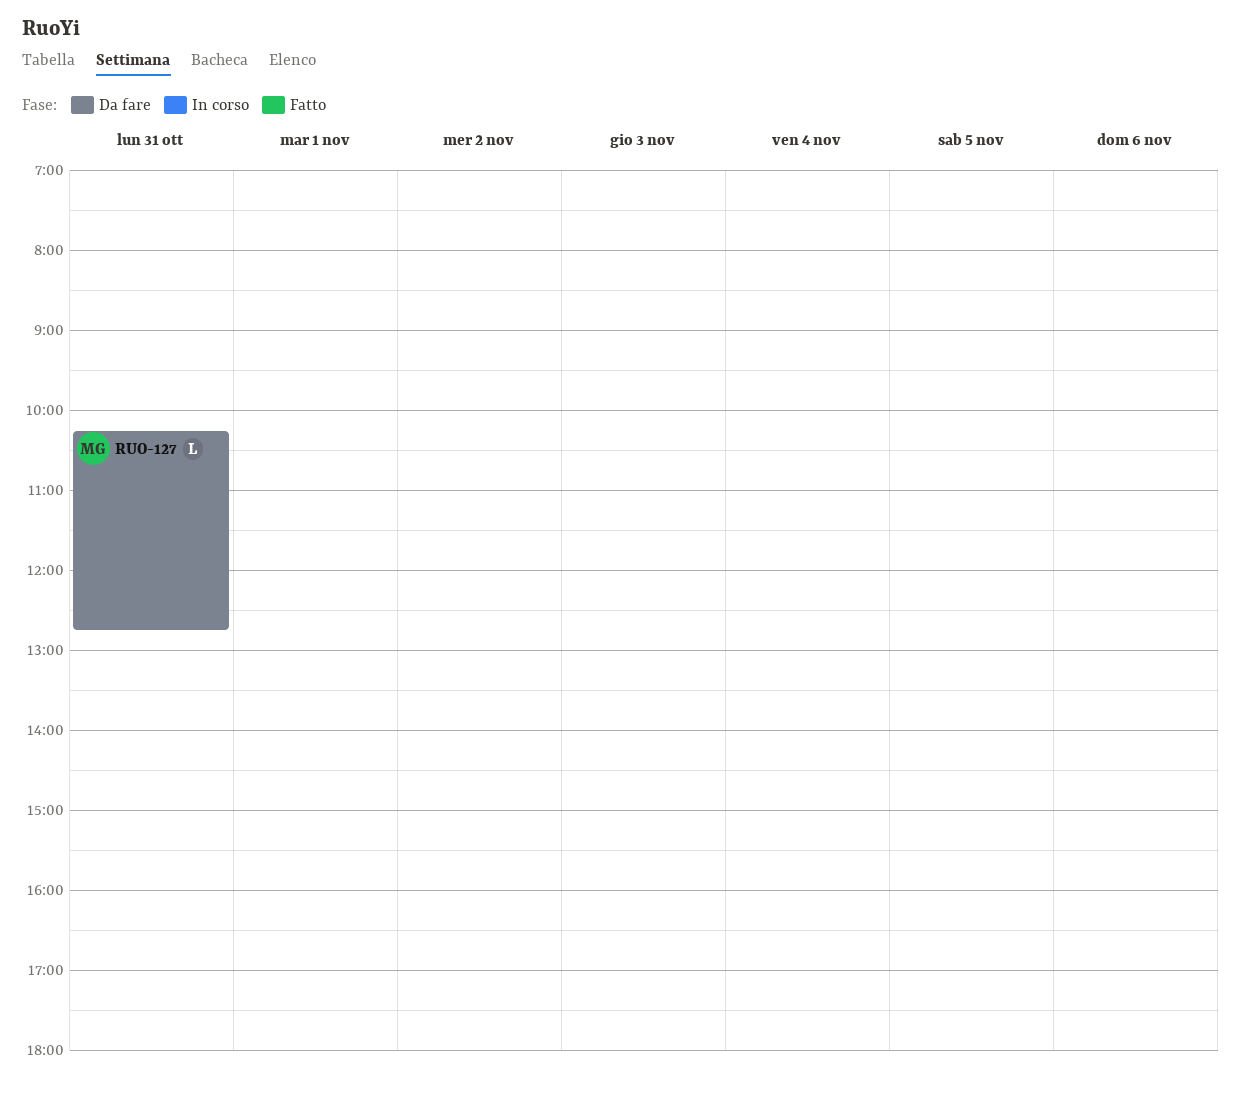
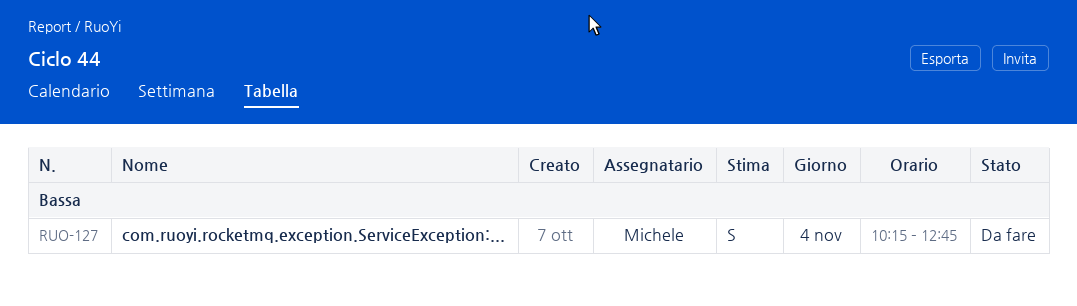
RUO-127, estimate: L -> S
RUO-127, day: Oct 31 -> Nov 4

